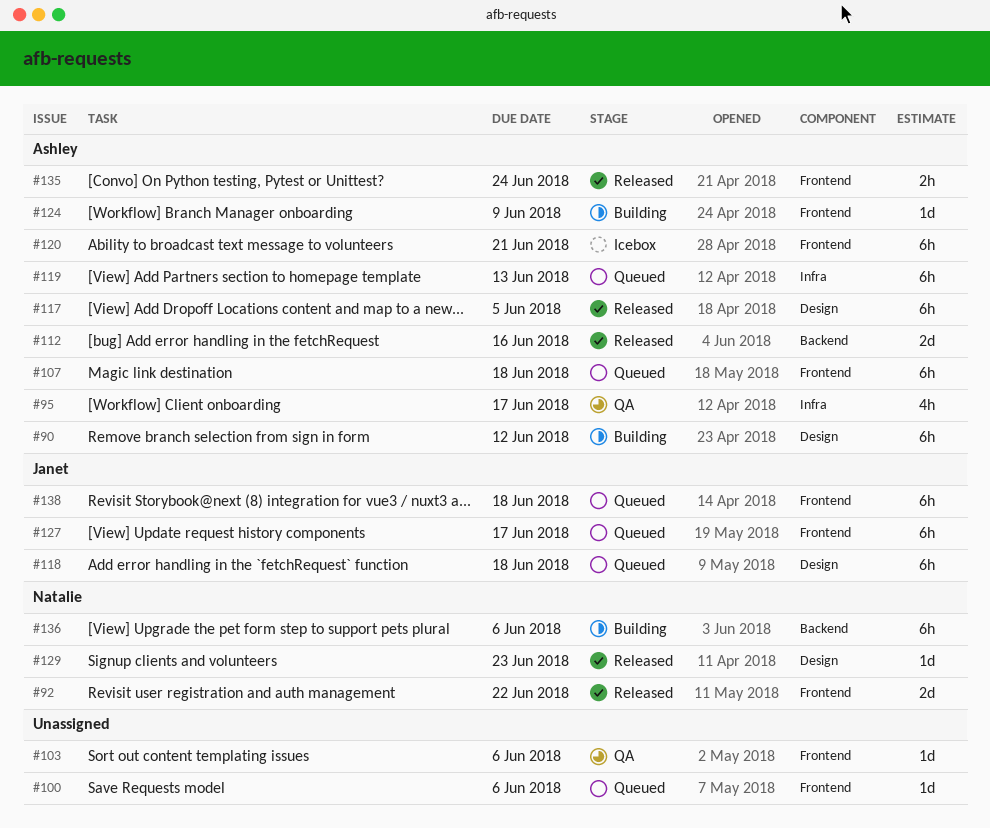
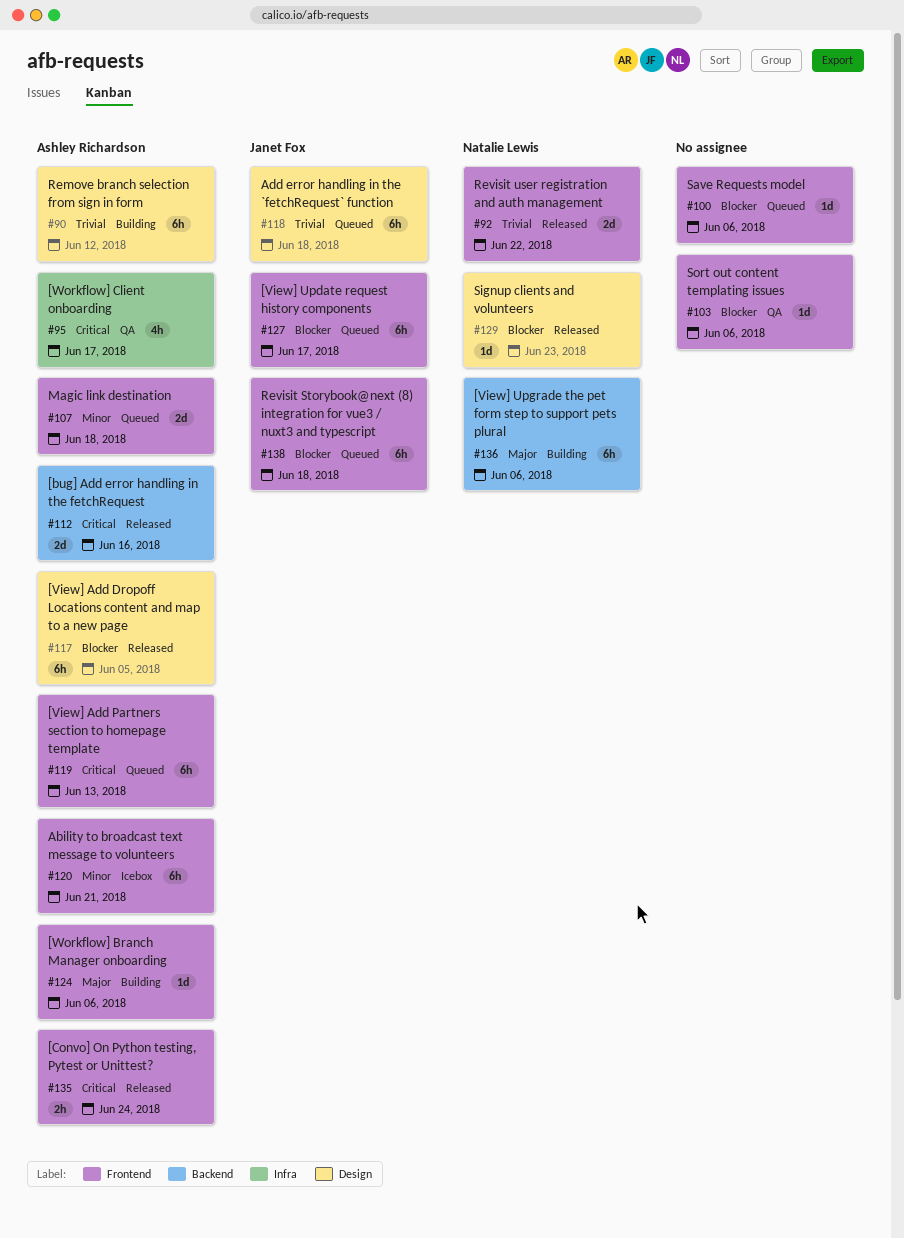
#107, estimate: 6h -> 2d
#119, label: Infra -> Frontend
#124, due: Jun 9 -> Jun 6

